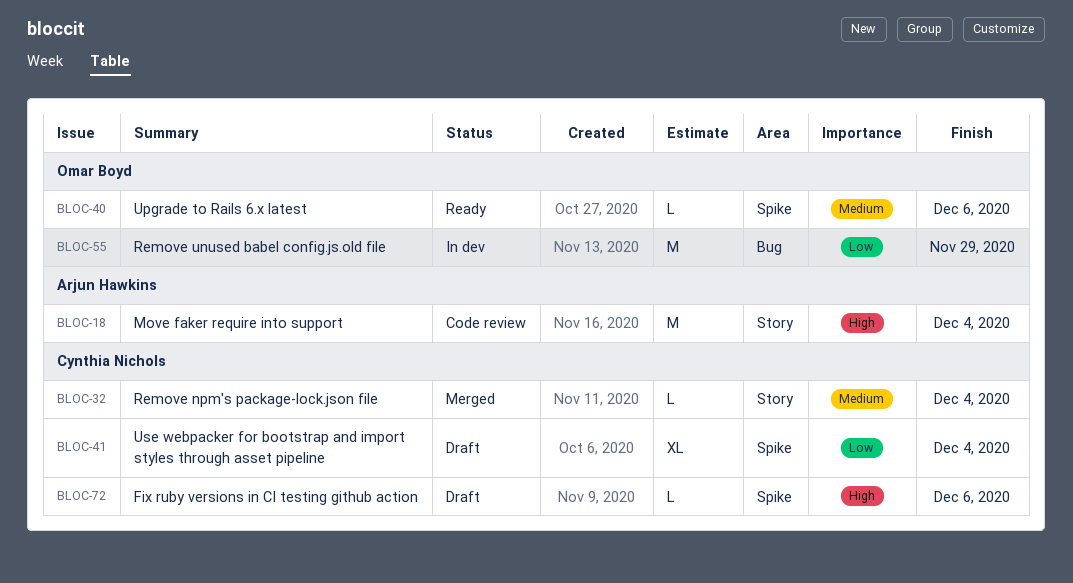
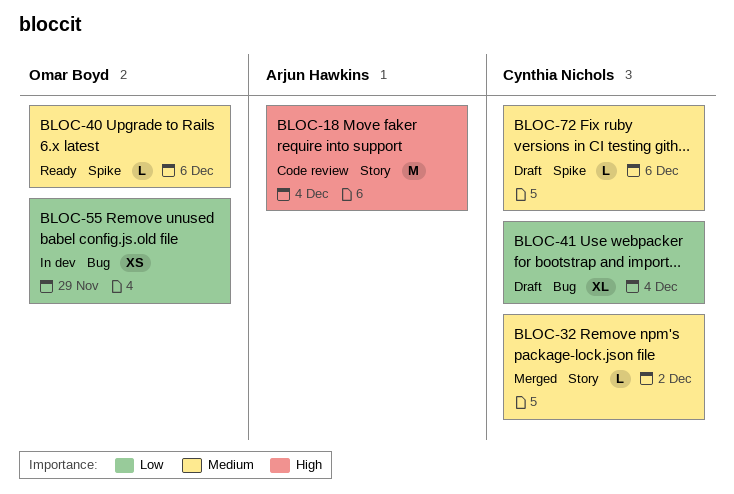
BLOC-32, due: Dec 4 -> Dec 2
BLOC-41, label: Spike -> Bug
BLOC-55, estimate: M -> XS
BLOC-72, priority: High -> Medium

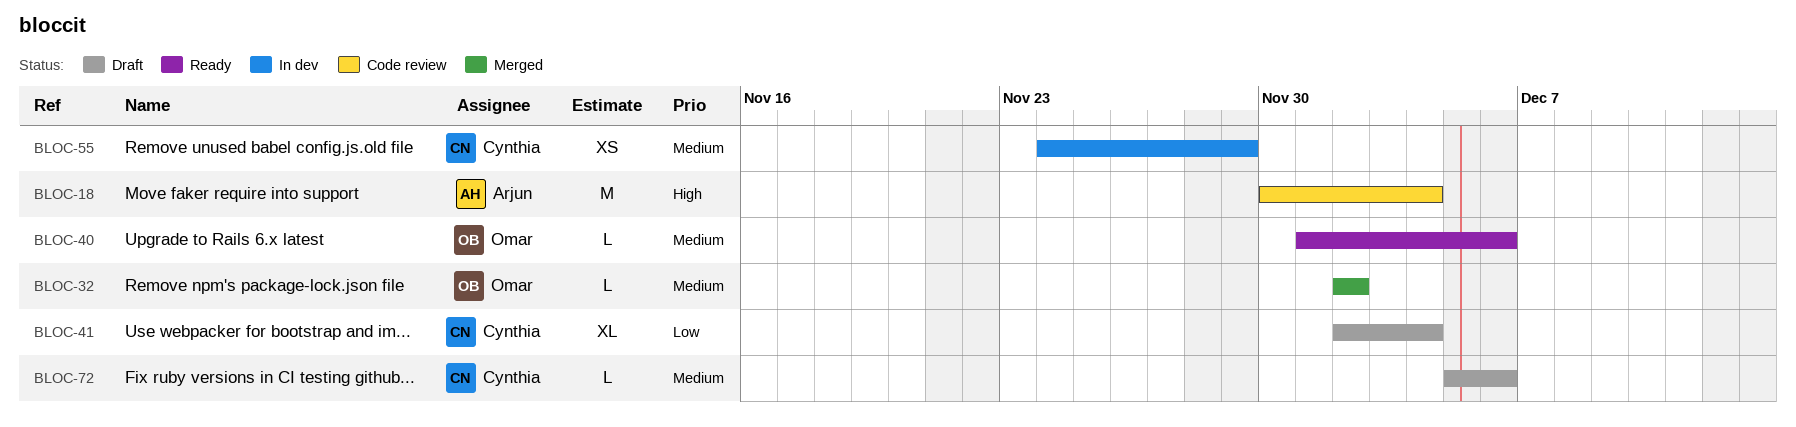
BLOC-32, owner: Cynthia Nichols -> Omar Boyd
BLOC-55, owner: Omar Boyd -> Cynthia Nichols
BLOC-55, priority: Low -> Medium

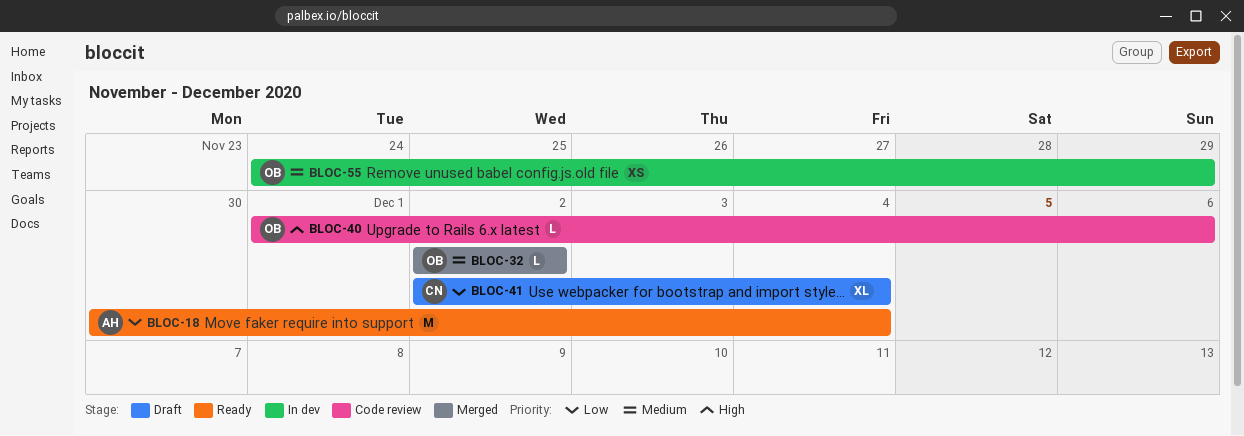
BLOC-18, status: Code review -> Ready
BLOC-18, priority: High -> Low
BLOC-40, status: Ready -> Code review
BLOC-40, priority: Medium -> High
BLOC-55, owner: Cynthia -> Omar
BLOC-72: present -> none

